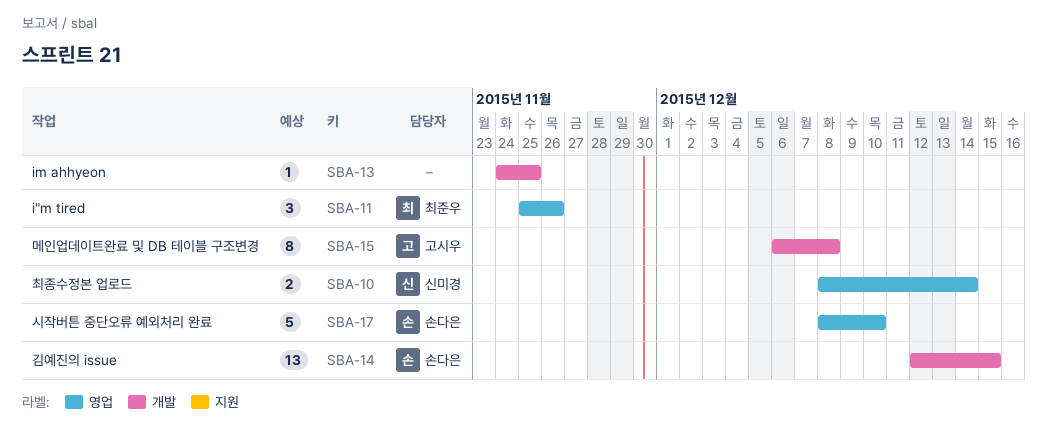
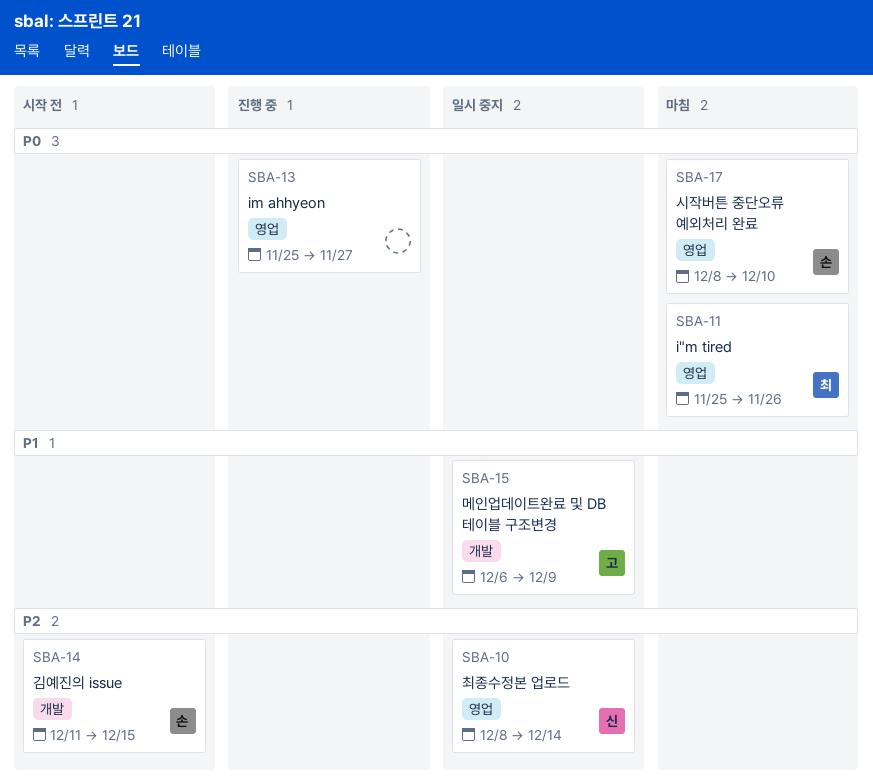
SBA-13, label: 개발 -> 영업
SBA-13, start: Nov 24 -> Nov 25
SBA-13, due: Nov 25 -> Nov 27
SBA-14, start: Dec 12 -> Dec 11
SBA-15, due: Dec 8 -> Dec 9

